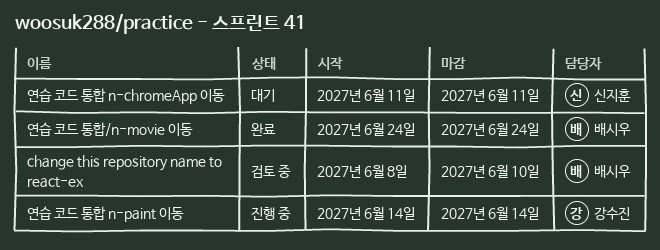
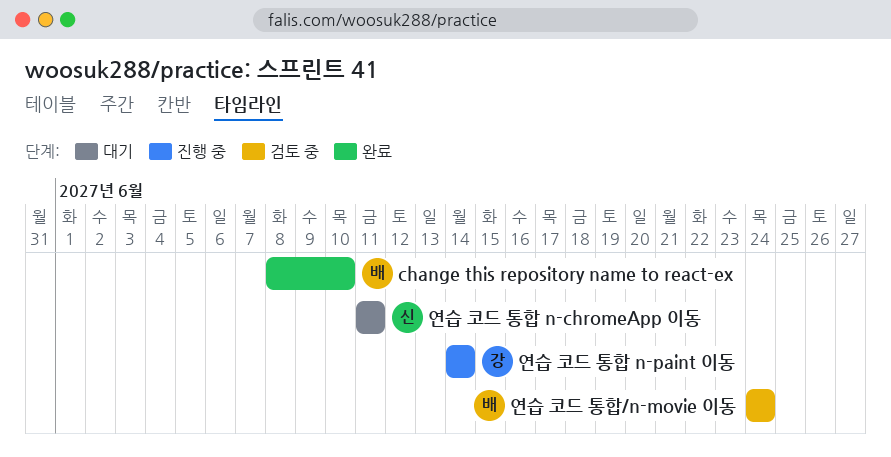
change this repository name to react-ex, status: 검토 중 -> 완료
연습 코드 통합/n-movie 이동, status: 완료 -> 검토 중

